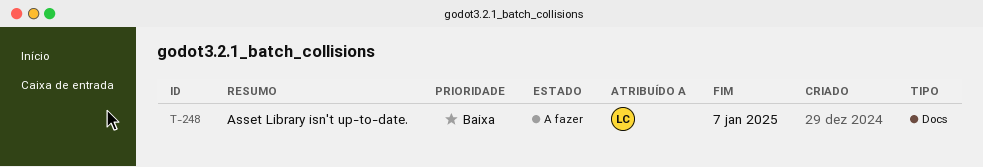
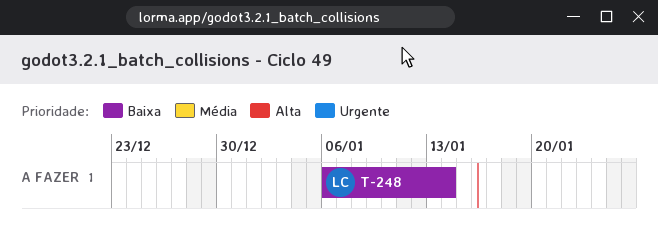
T-248, due: Jan 7 -> Jan 14

